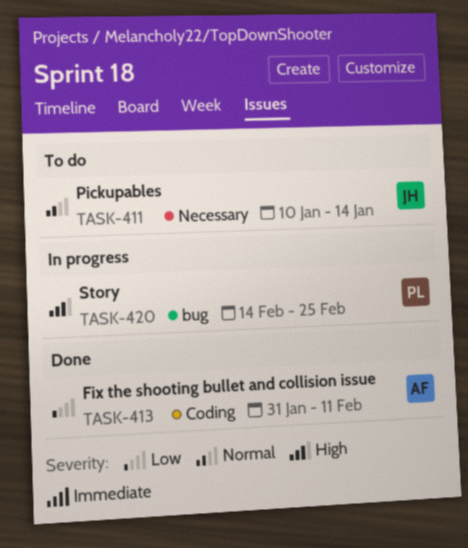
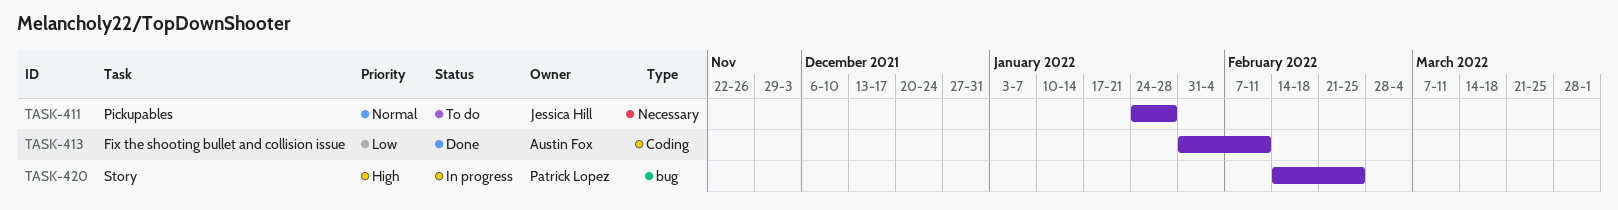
TASK-411, start: Jan 10 -> Jan 24
TASK-411, due: Jan 14 -> Jan 28

